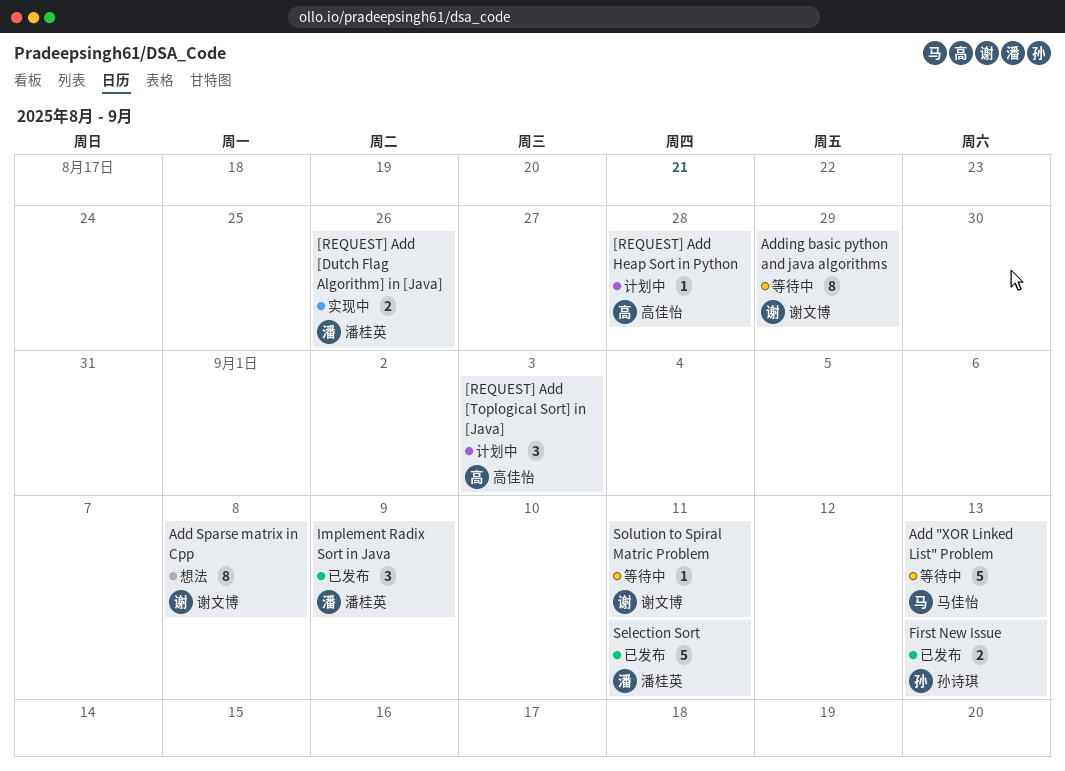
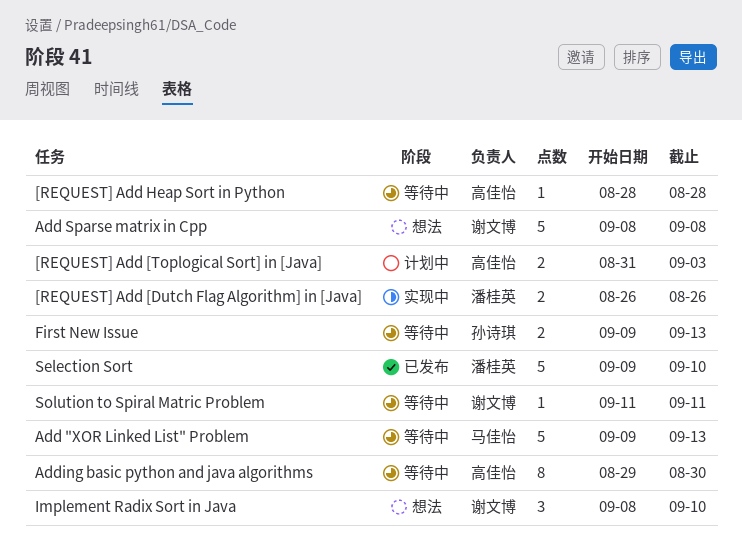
[REQUEST] Add [Toplogical Sort] in [Java], estimate: 3 -> 2
[REQUEST] Add Heap Sort in Python, status: 计划中 -> 等待中
Add Sparse matrix in Cpp, estimate: 8 -> 5
Adding basic python and java algorithms, owner: 谢文博 -> 高佳怡
Adding basic python and java algorithms, due: Aug 29 -> Aug 30
First New Issue, status: 已发布 -> 等待中
Implement Radix Sort in Java, status: 已发布 -> 想法
Implement Radix Sort in Java, owner: 潘桂英 -> 谢文博
Implement Radix Sort in Java, due: Sep 9 -> Sep 10
Selection Sort, due: Sep 11 -> Sep 10

